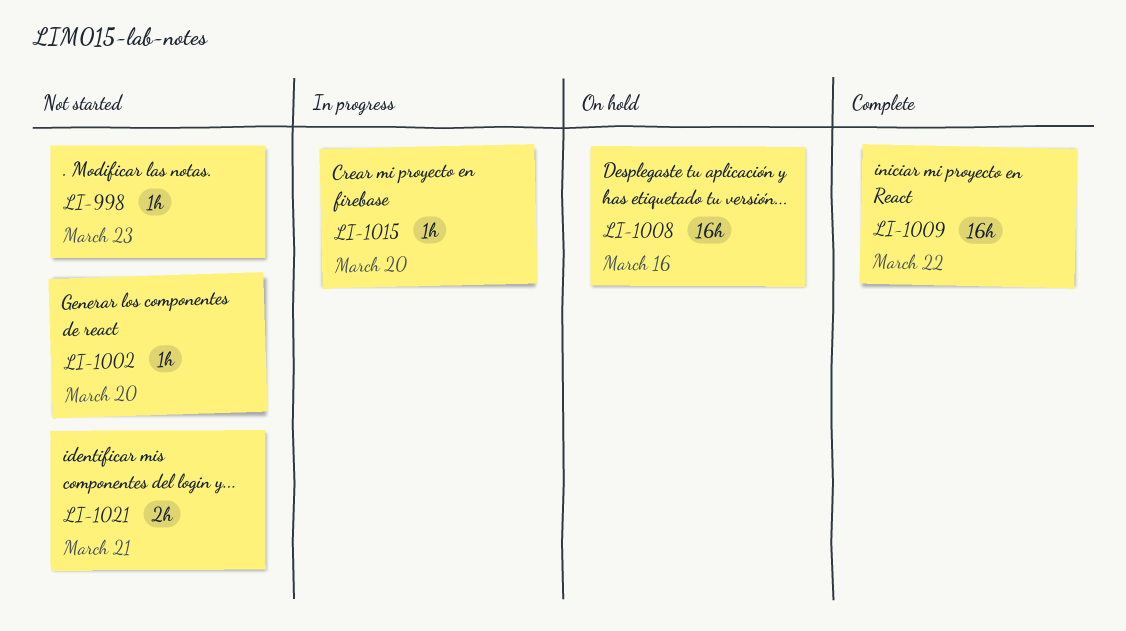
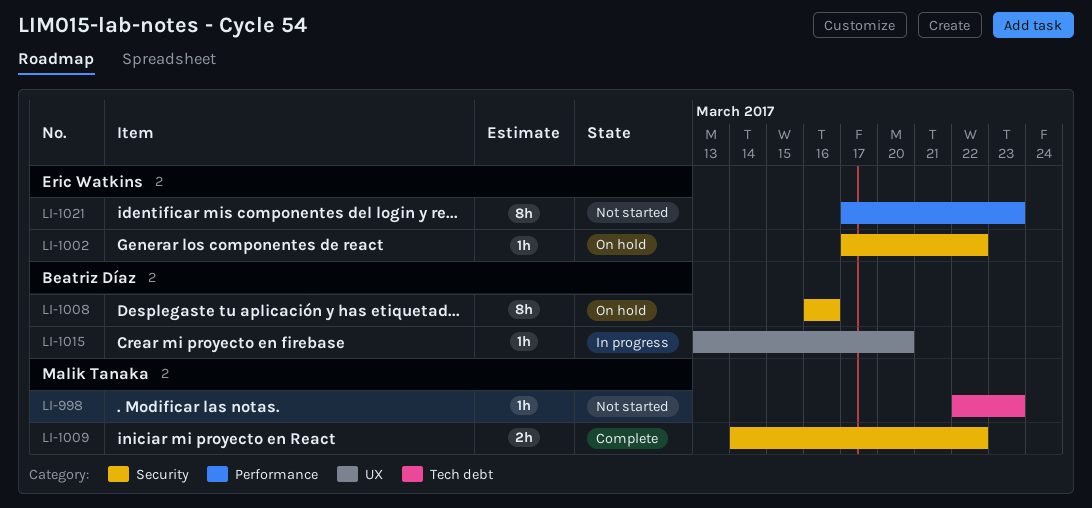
LI-1002, status: Not started -> On hold
LI-1002, due: Mar 20 -> Mar 22
LI-1008, estimate: 16h -> 8h
LI-1009, estimate: 16h -> 2h
LI-1021, estimate: 2h -> 8h
LI-1021, due: Mar 21 -> Mar 23

